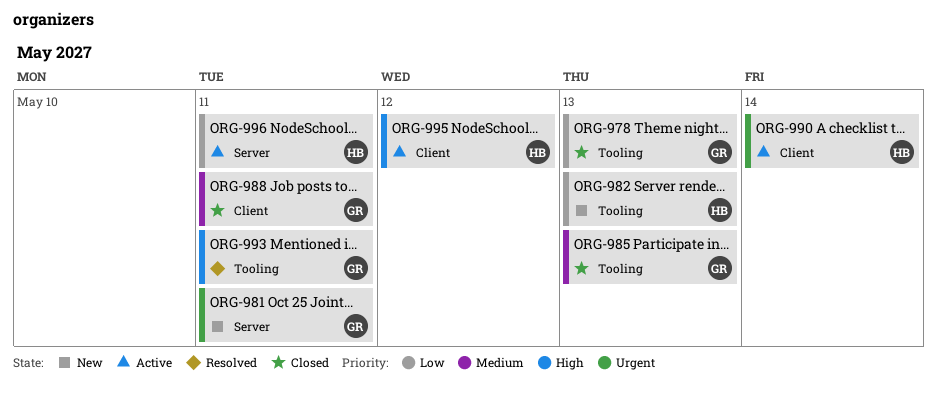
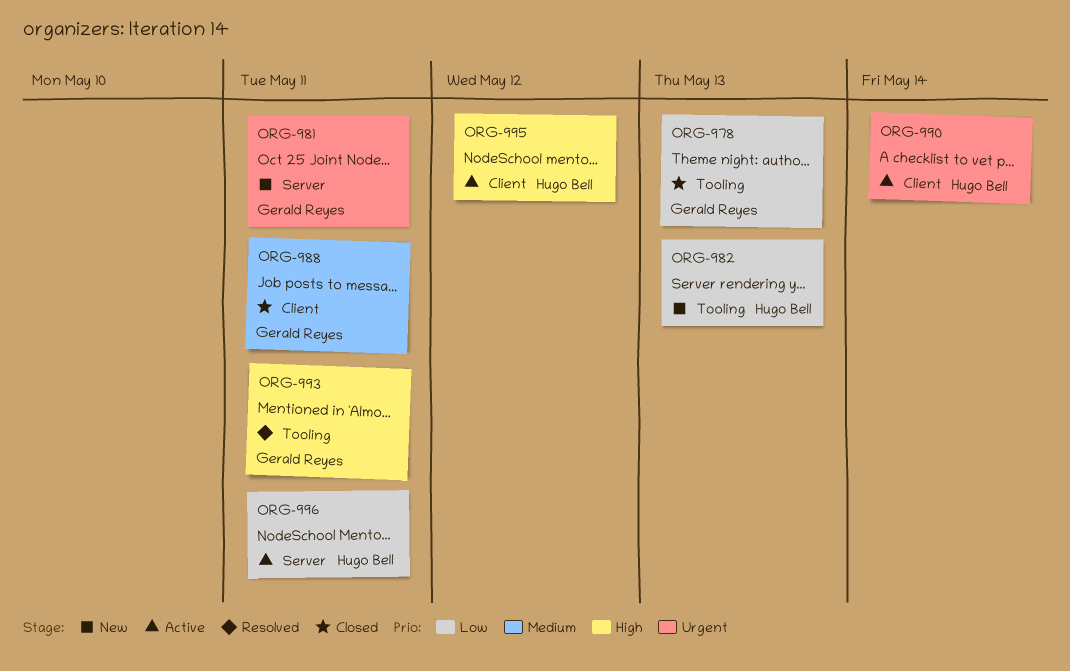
ORG-985: present -> none

